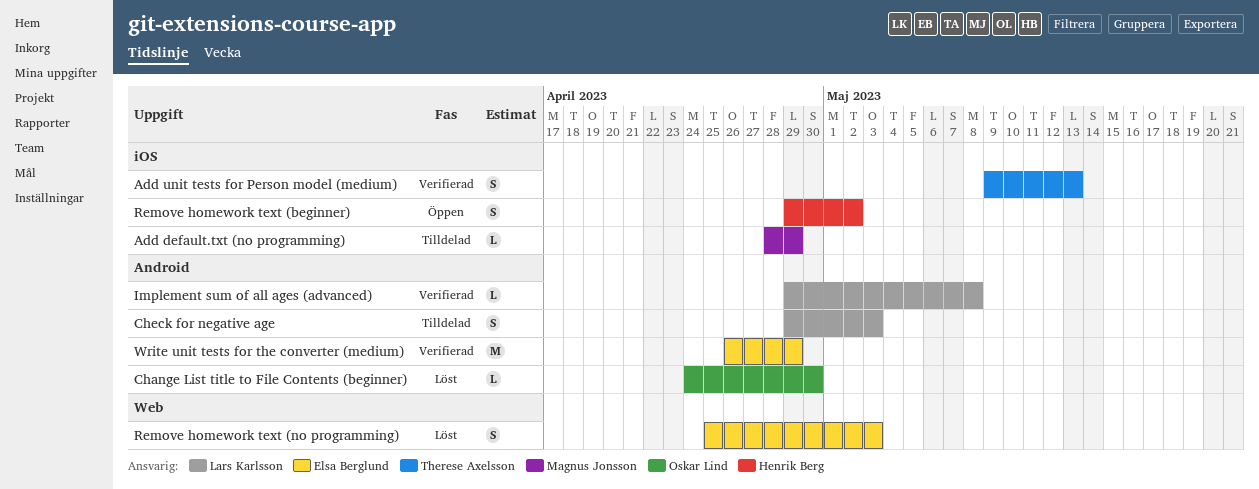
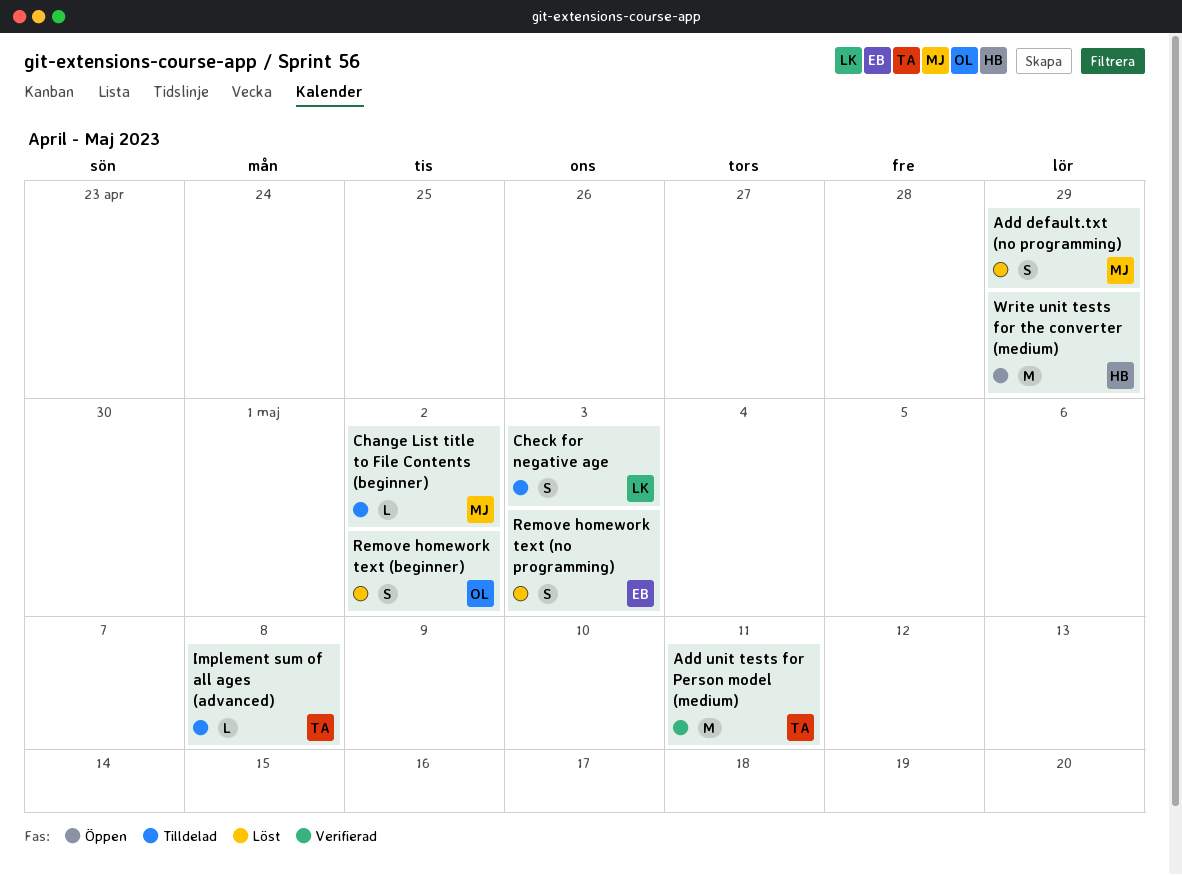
Add default.txt (no programming), status: Tilldelad -> Löst
Add default.txt (no programming), estimate: L -> S
Add unit tests for Person model (medium), estimate: S -> M
Add unit tests for Person model (medium), due: May 13 -> May 11
Change List title to File Contents (beginner), status: Löst -> Tilldelad
Change List title to File Contents (beginner), owner: Oskar Lind -> Magnus Jonsson
Change List title to File Contents (beginner), due: Apr 30 -> May 2
Implement sum of all ages (advanced), status: Verifierad -> Tilldelad
Implement sum of all ages (advanced), owner: Lars Karlsson -> Therese Axelsson
Remove homework text (beginner), status: Öppen -> Löst
Remove homework text (beginner), owner: Henrik Berg -> Oskar Lind
Write unit tests for the converter (medium), status: Verifierad -> Öppen
Write unit tests for the converter (medium), owner: Elsa Berglund -> Henrik Berg

